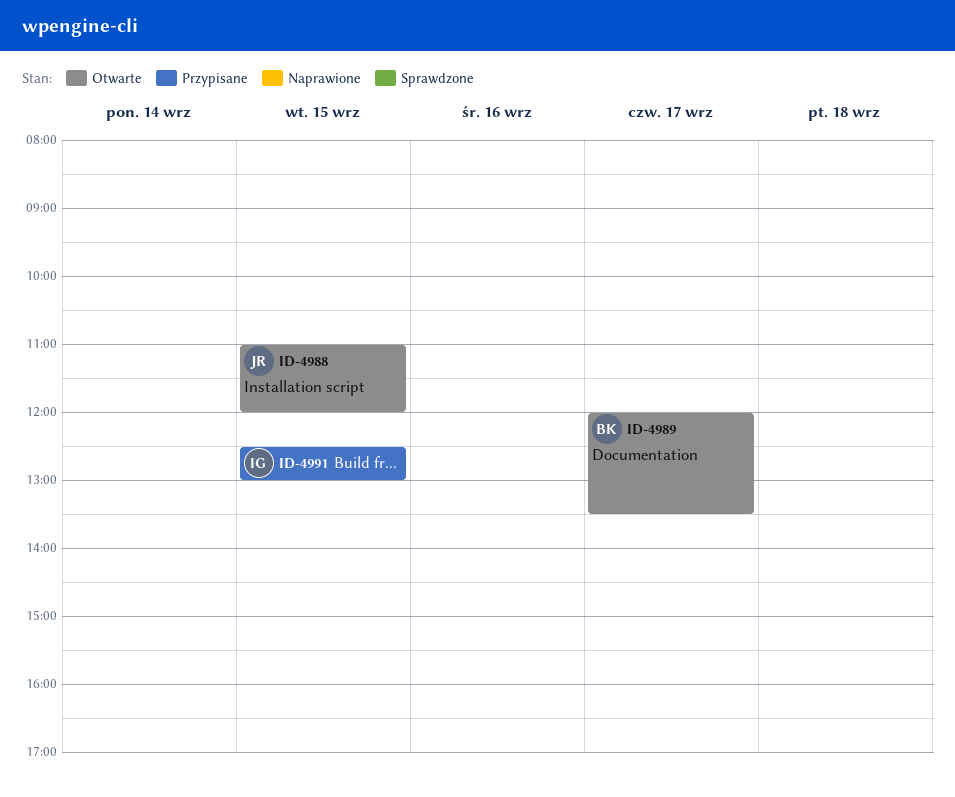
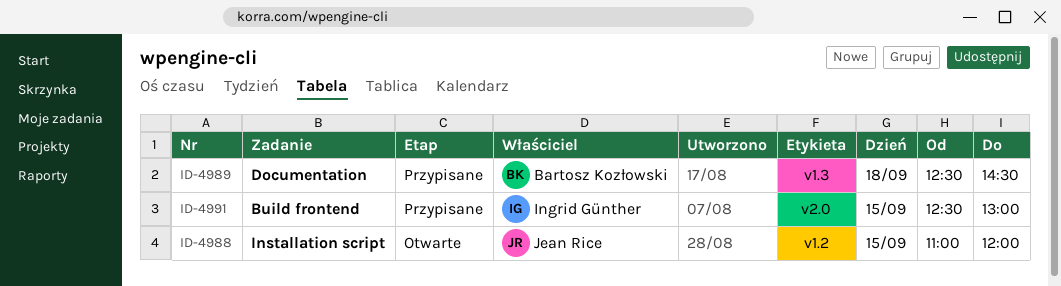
ID-4989, status: Otwarte -> Przypisane
ID-4989, day: Sep 17 -> Sep 18
ID-4989, begins: 12:00 -> 12:30
ID-4989, ends: 13:30 -> 14:30

